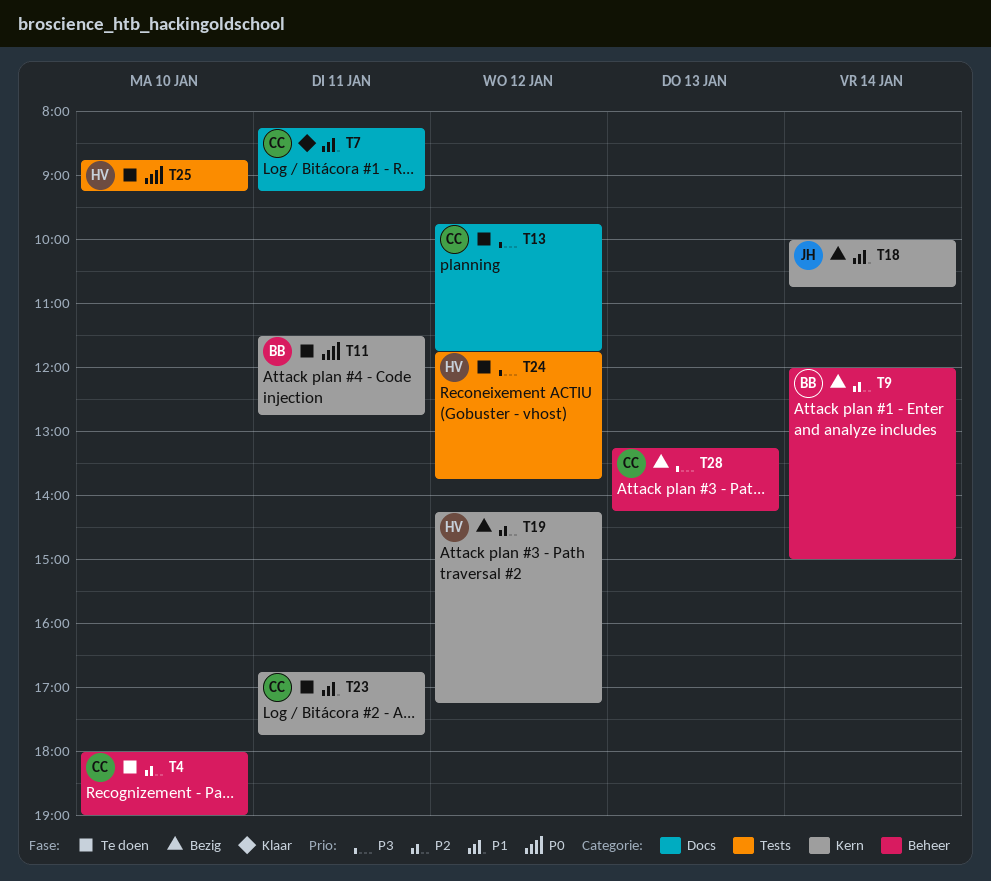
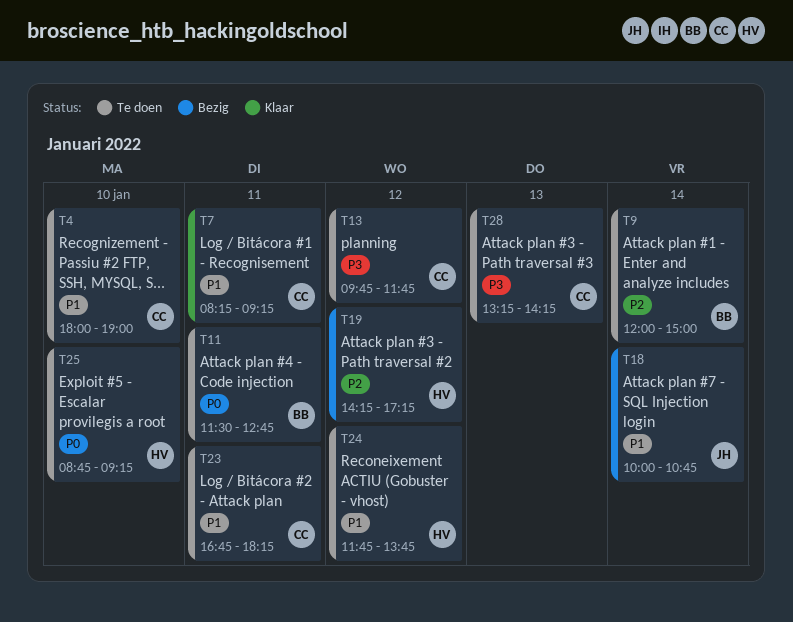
T4, priority: P2 -> P1
T9, status: Bezig -> Te doen
T23, ends: 17:45 -> 18:15
T24, priority: P3 -> P1
T28, status: Bezig -> Te doen

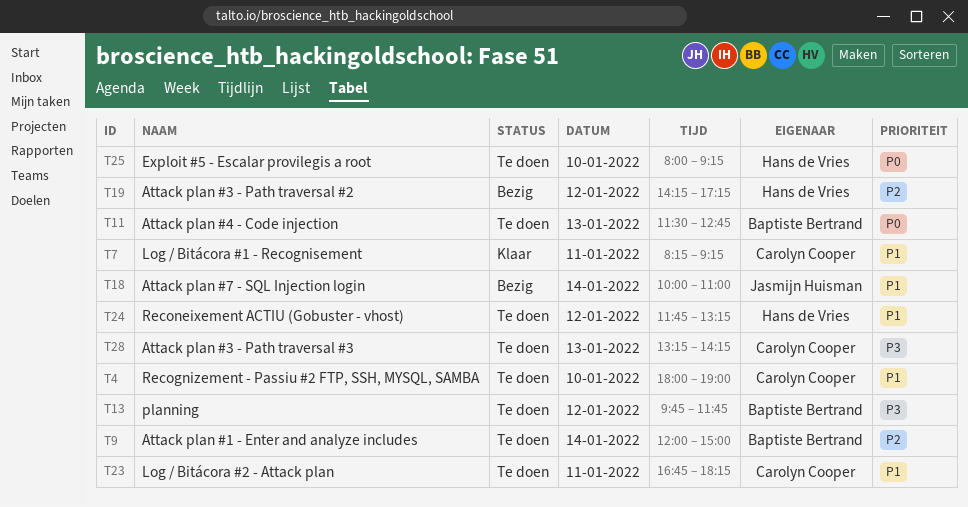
T11, day: Jan 11 -> Jan 13
T13, owner: Carolyn Cooper -> Baptiste Bertrand
T18, ends: 10:45 -> 11:00
T24, ends: 13:45 -> 13:15
T25, begins: 08:45 -> 08:00

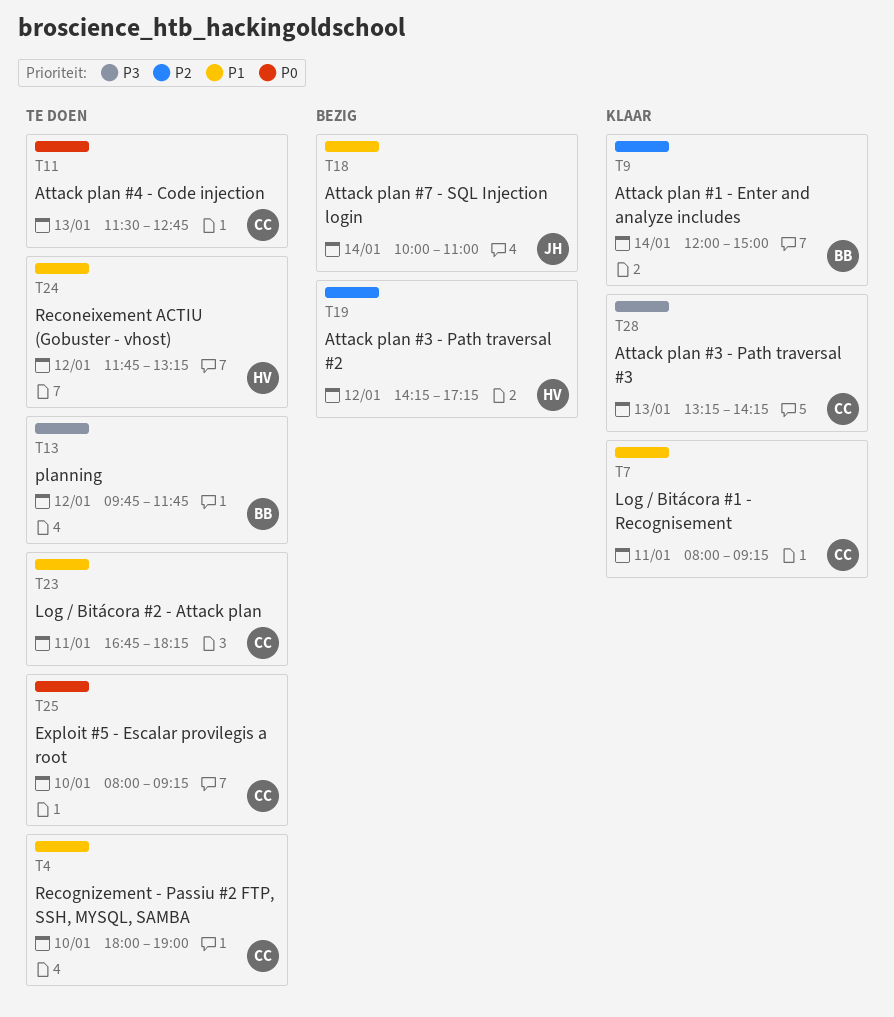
T7, begins: 08:15 -> 08:00
T9, status: Te doen -> Klaar
T11, owner: Baptiste Bertrand -> Carolyn Cooper
T25, owner: Hans de Vries -> Carolyn Cooper
T28, status: Te doen -> Klaar

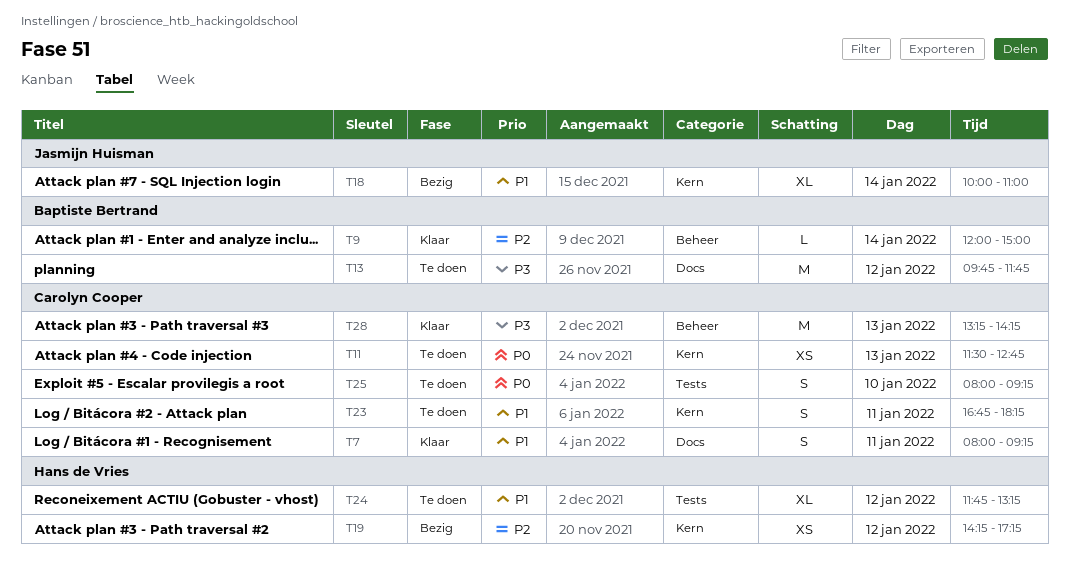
T4: present -> none

